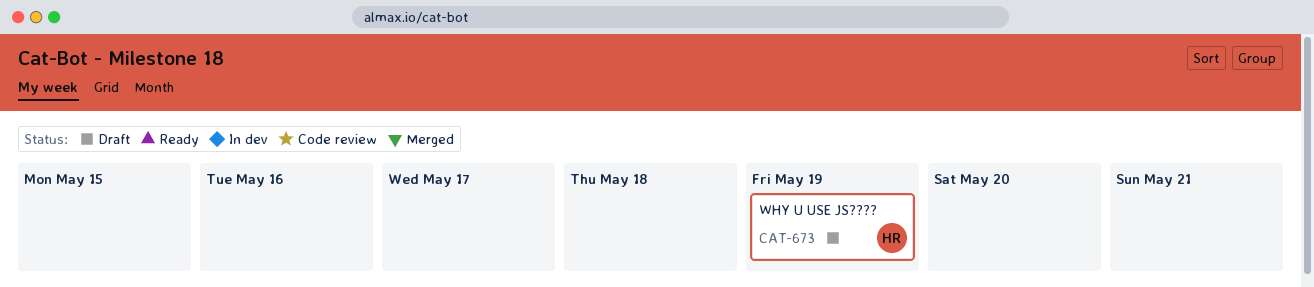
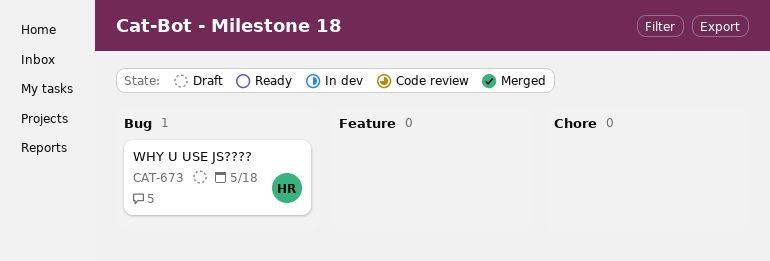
CAT-673, due: May 19 -> May 18

